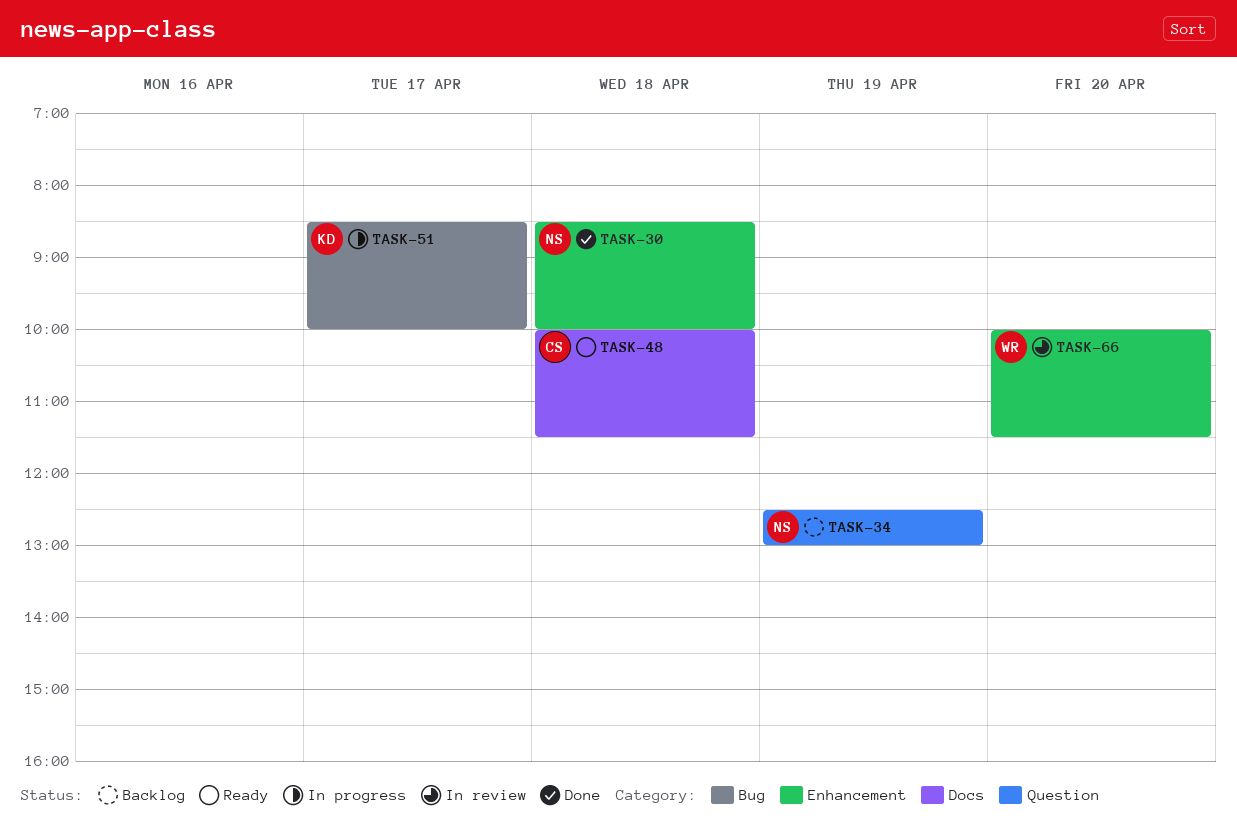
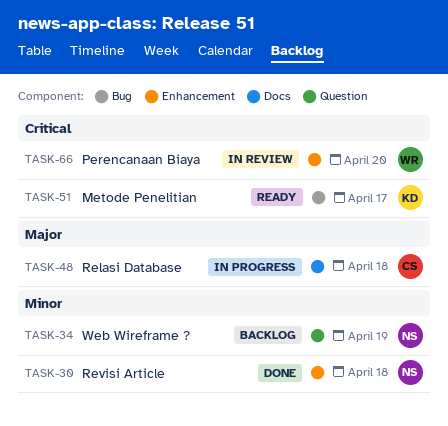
TASK-48, status: Ready -> In progress
TASK-51, status: In progress -> Ready

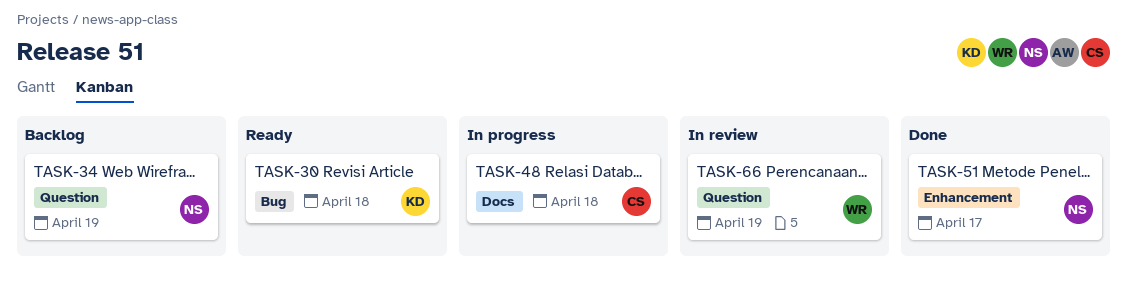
TASK-30, status: Done -> Ready
TASK-30, owner: NS -> KD
TASK-30, label: Enhancement -> Bug
TASK-51, status: Ready -> Done
TASK-51, owner: KD -> NS
TASK-51, label: Bug -> Enhancement
TASK-66, label: Enhancement -> Question
TASK-66, day: Apr 20 -> Apr 19

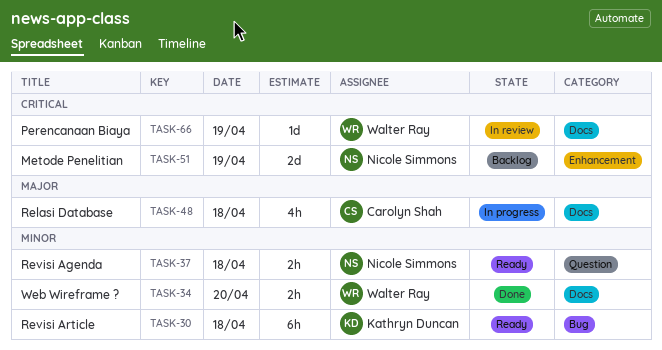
TASK-34, status: Backlog -> Done
TASK-34, owner: Nicole Simmons -> Walter Ray
TASK-34, label: Question -> Docs
TASK-34, day: Apr 19 -> Apr 20
TASK-37: none -> present
TASK-51, status: Done -> Backlog
TASK-51, day: Apr 17 -> Apr 19
TASK-66, label: Question -> Docs

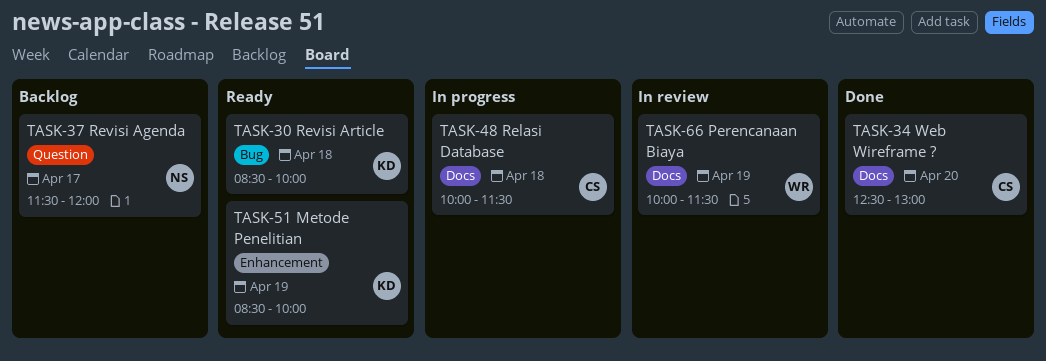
TASK-34, owner: Walter Ray -> Carolyn Shah
TASK-37, status: Ready -> Backlog
TASK-37, day: Apr 18 -> Apr 17
TASK-51, status: Backlog -> Ready
TASK-51, owner: Nicole Simmons -> Kathryn Duncan

